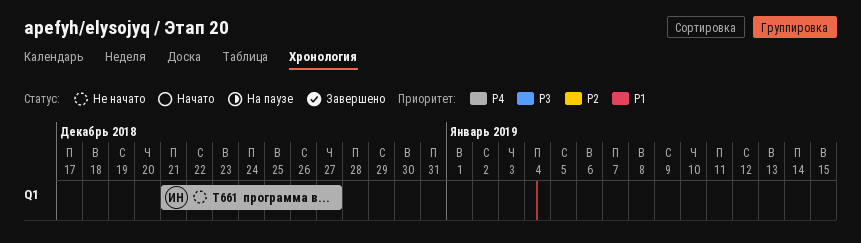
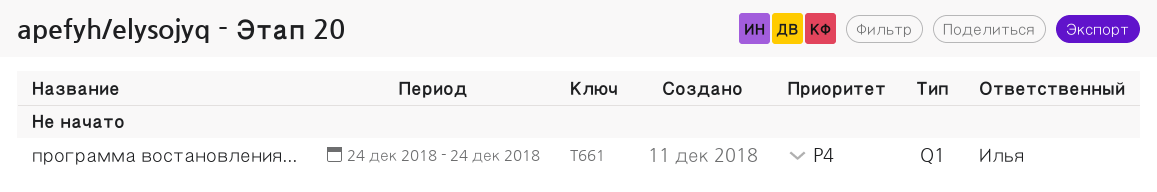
T661, start: Dec 21 -> Dec 24
T661, due: Dec 27 -> Dec 24

